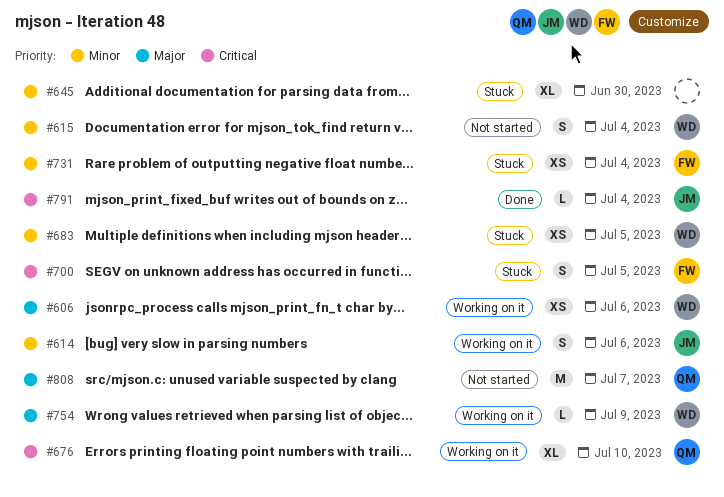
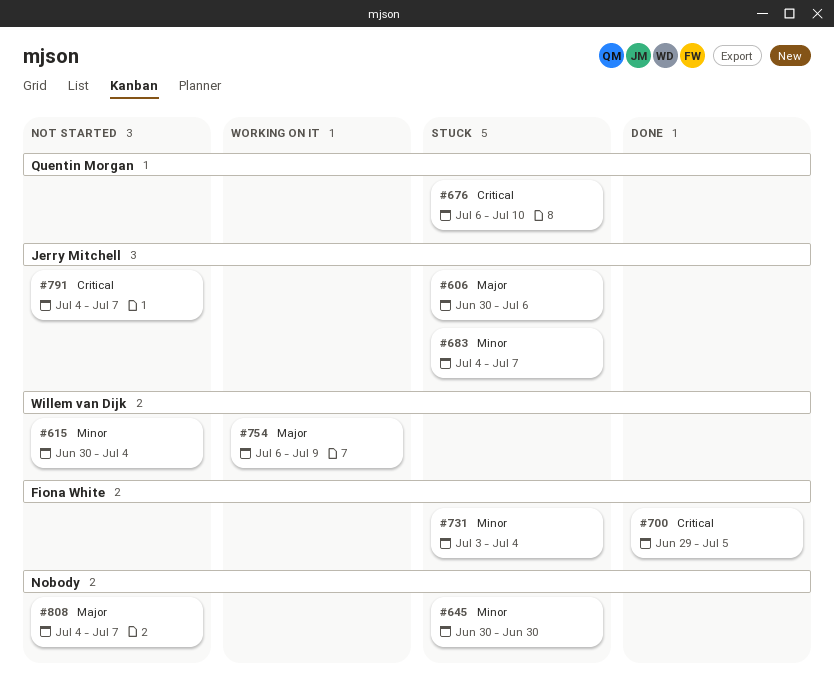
#606, status: Working on it -> Stuck
#606, owner: Willem van Dijk -> Jerry Mitchell
#614: present -> none
#676, status: Working on it -> Stuck
#683, owner: Willem van Dijk -> Jerry Mitchell
#683, due: Jul 5 -> Jul 7
#700, status: Stuck -> Done
#791, status: Done -> Not started
#791, due: Jul 4 -> Jul 7
#808, owner: Quentin Morgan -> none

